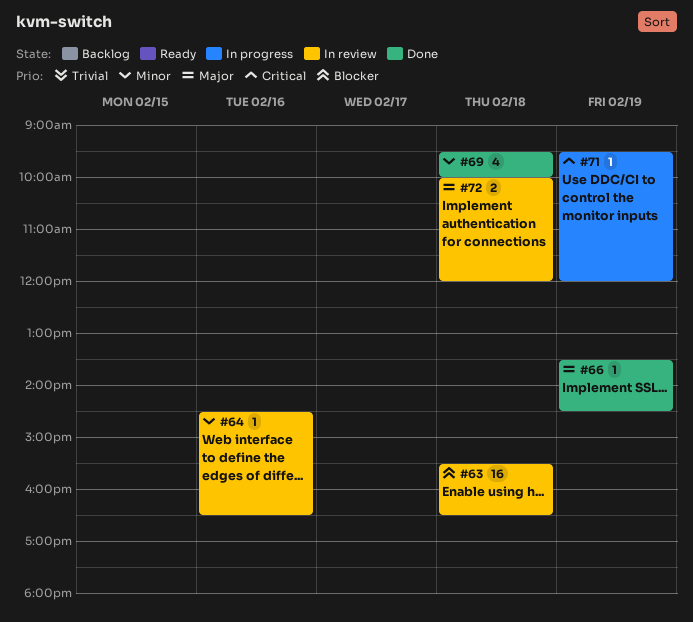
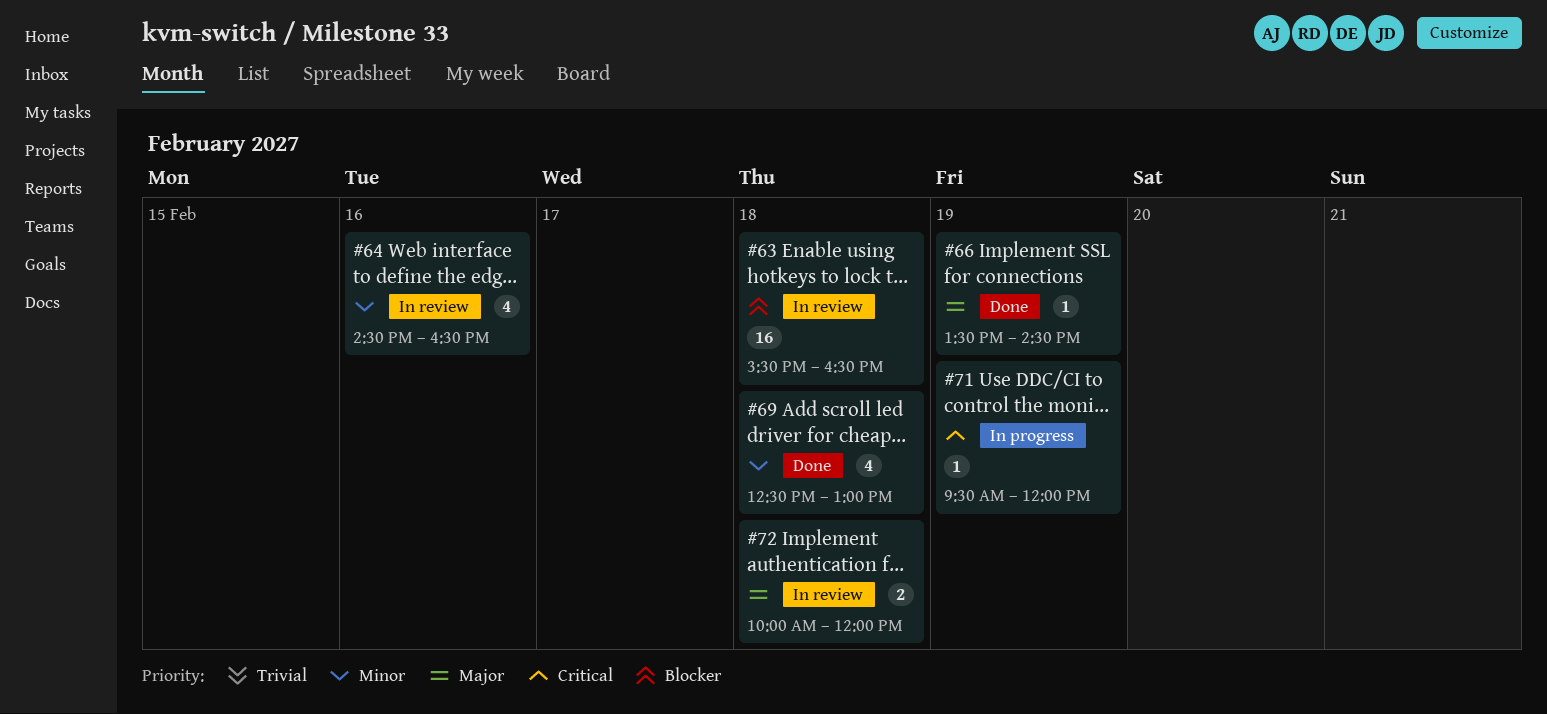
#64, estimate: 1 -> 4
#69, begins: 09:30 -> 12:30
#69, ends: 10:00 -> 13:00

